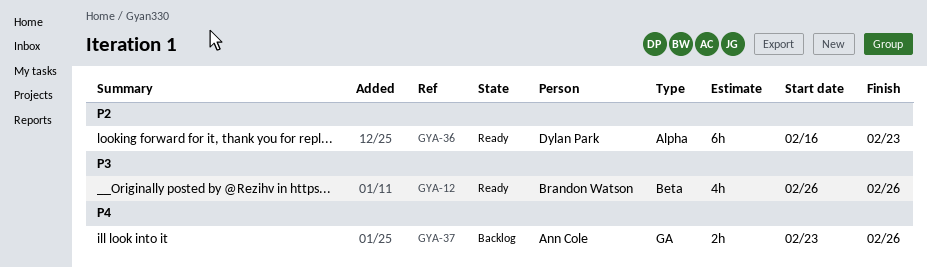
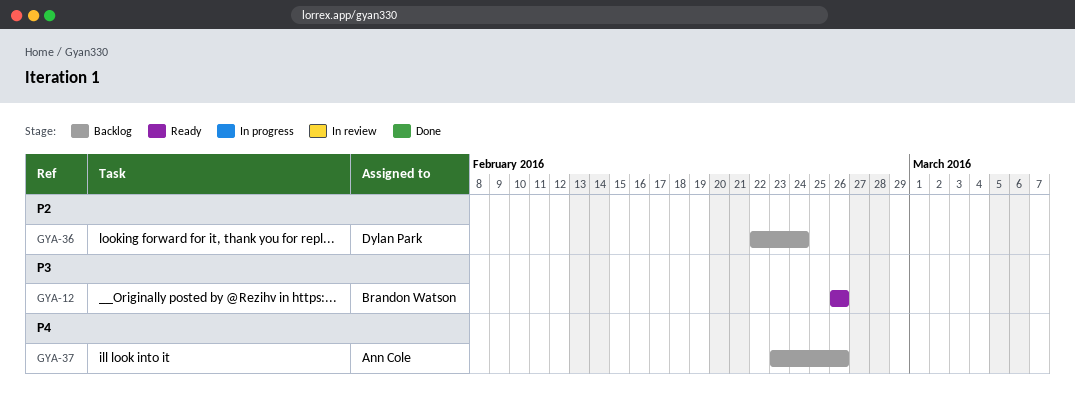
GYA-36, status: Ready -> Backlog
GYA-36, start: Feb 16 -> Feb 22
GYA-36, due: Feb 23 -> Feb 24

